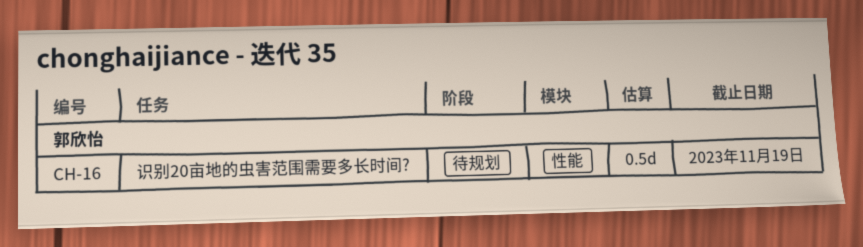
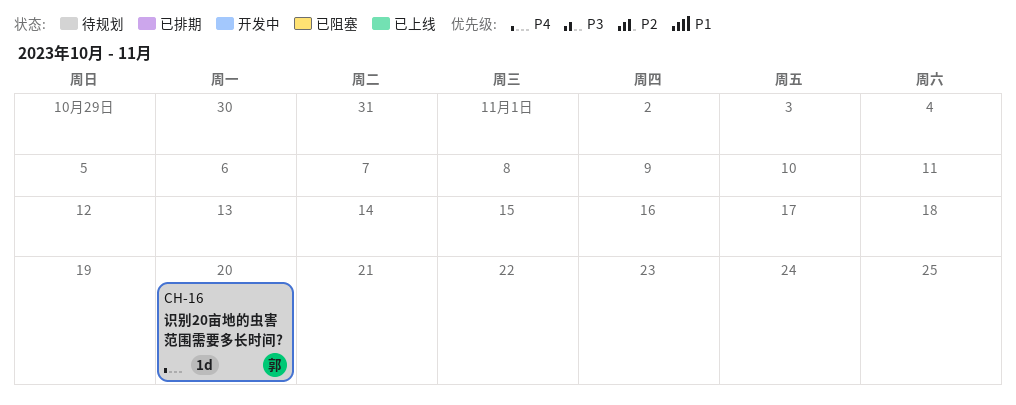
CH-16, estimate: 0.5d -> 1d
CH-16, due: Nov 19 -> Nov 20

